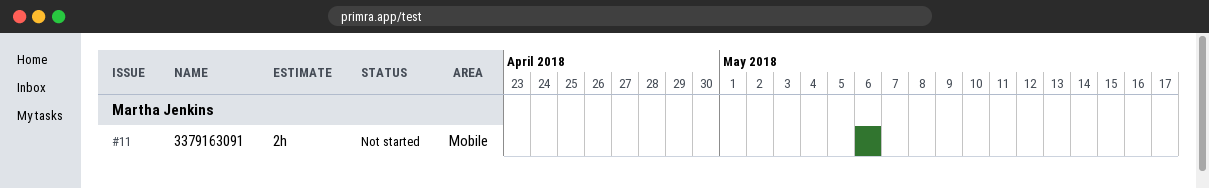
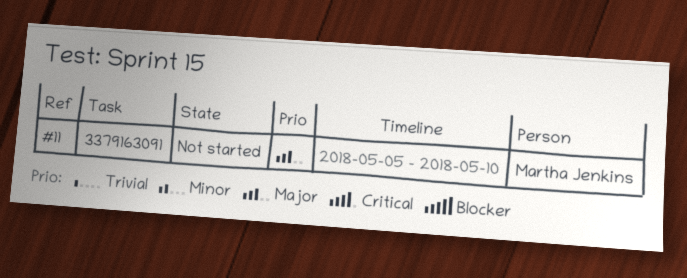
#11, start: May 6 -> May 5
#11, due: May 6 -> May 10

